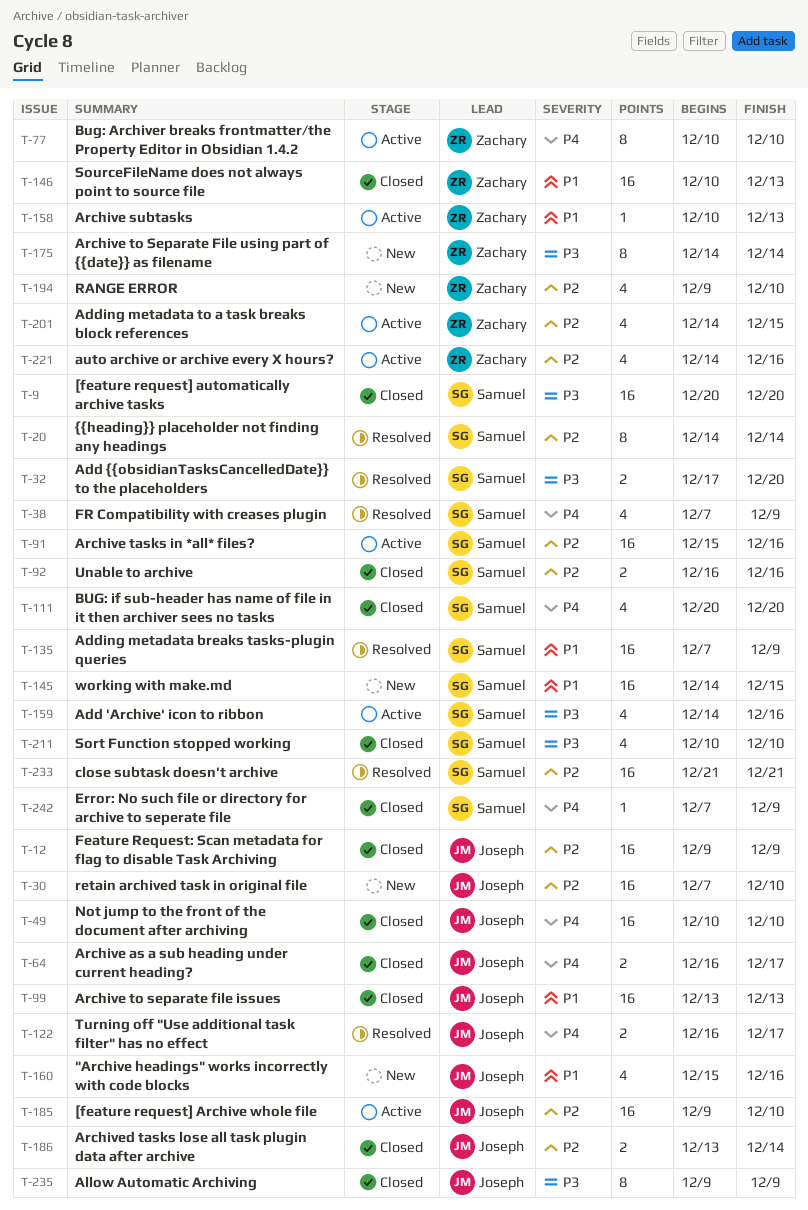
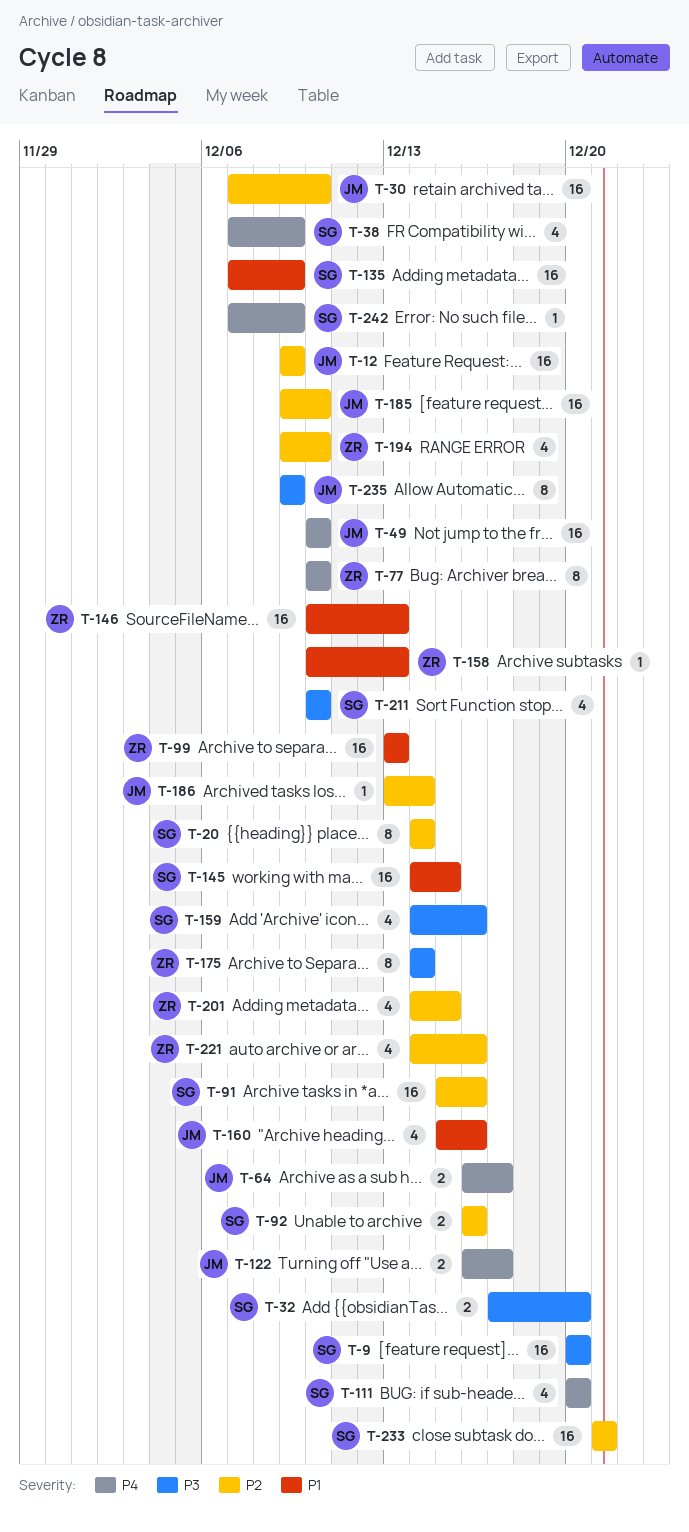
T-99, owner: Joseph -> Zachary
T-186, estimate: 2 -> 1

